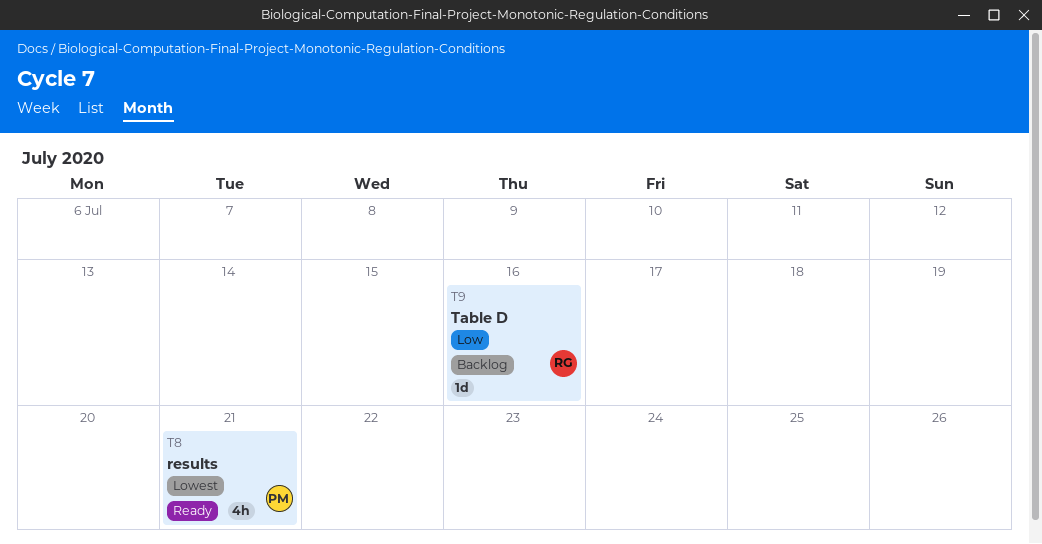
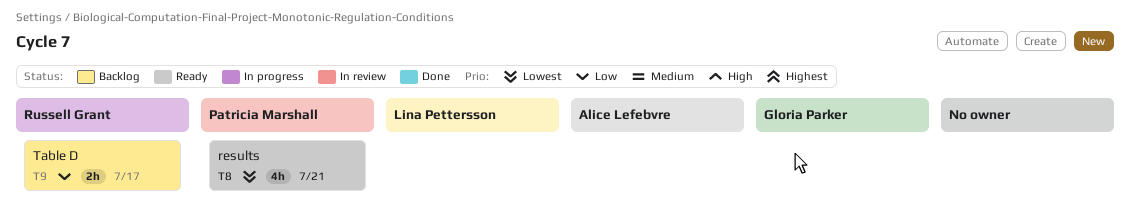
T9, estimate: 1d -> 2h
T9, due: Jul 16 -> Jul 17

